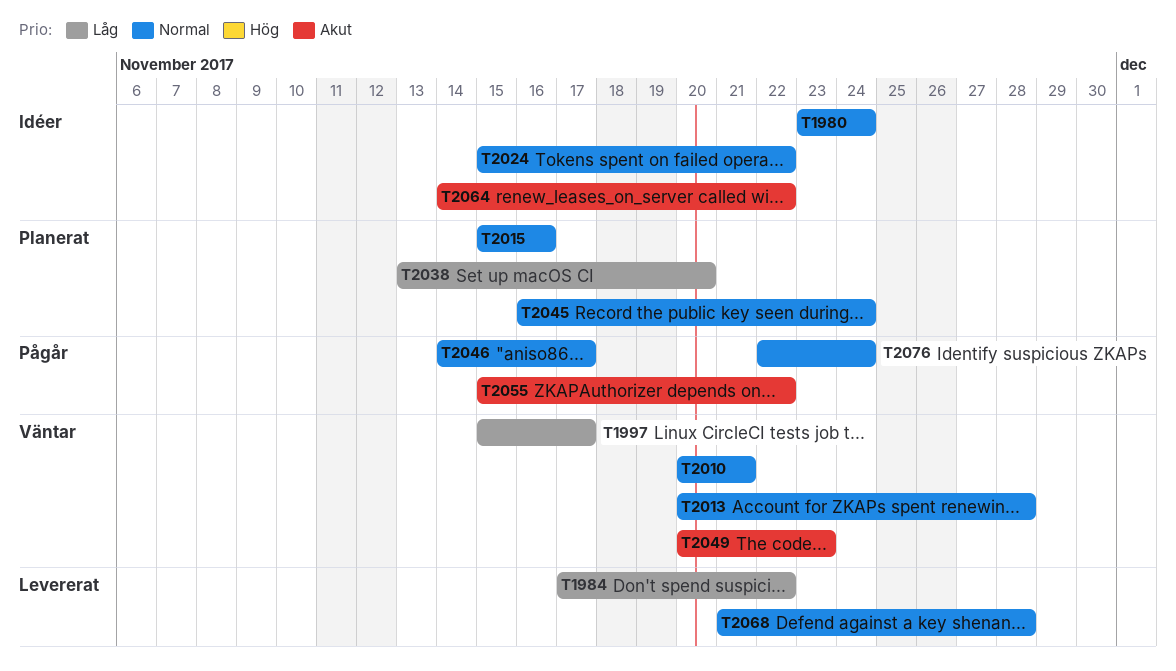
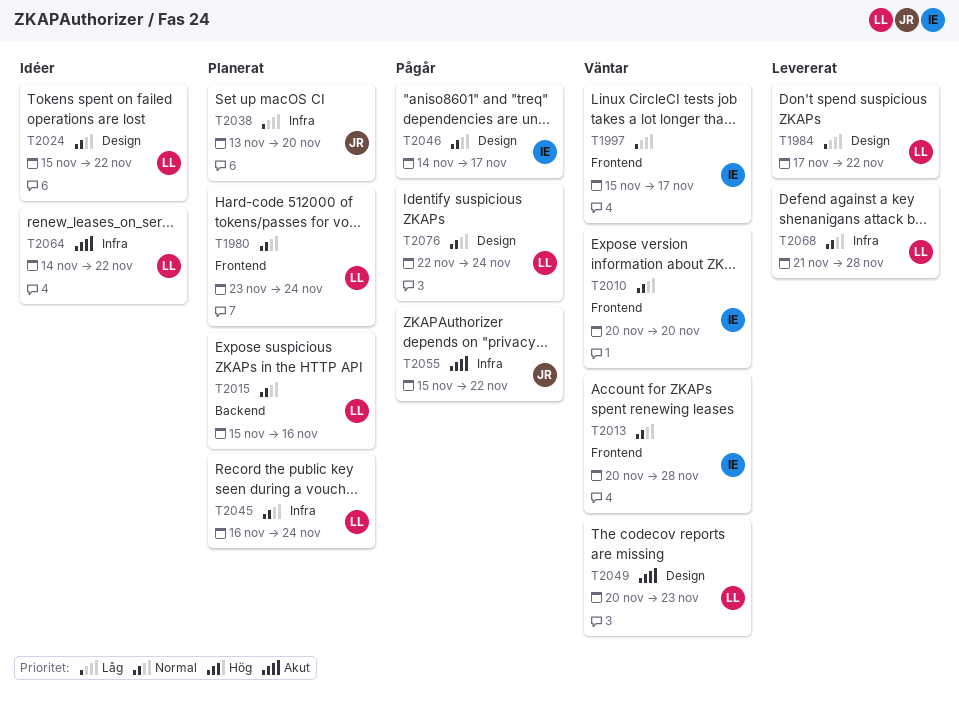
T1980, status: Idéer -> Planerat
T2010, due: Nov 21 -> Nov 20

